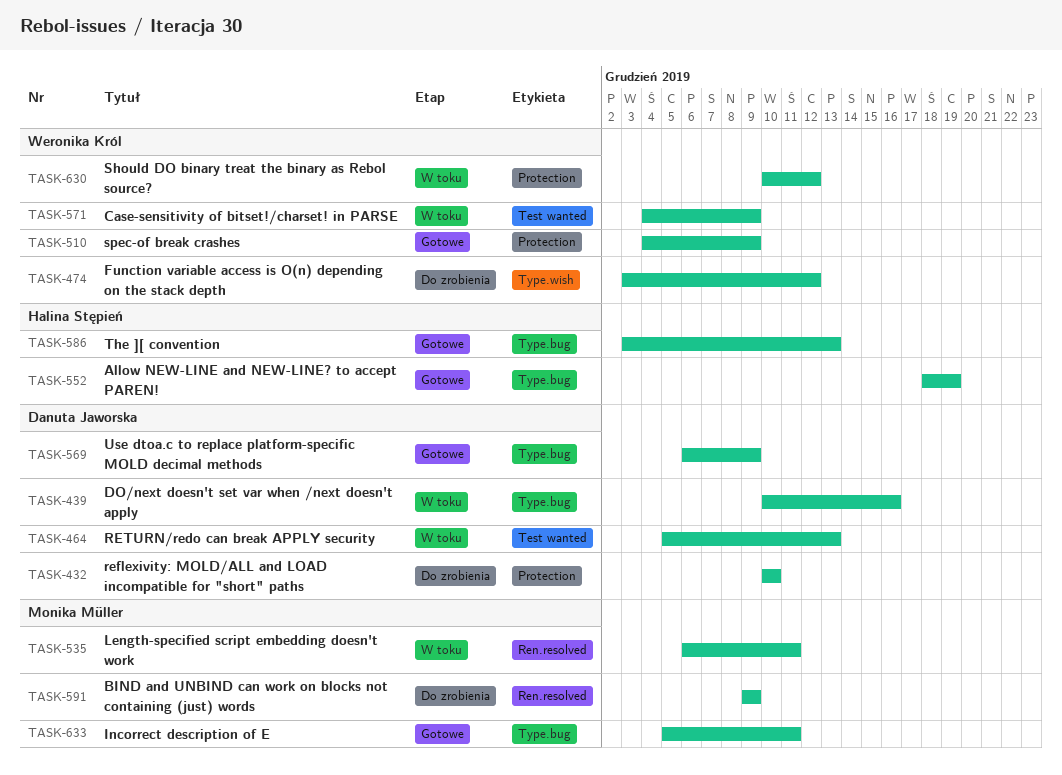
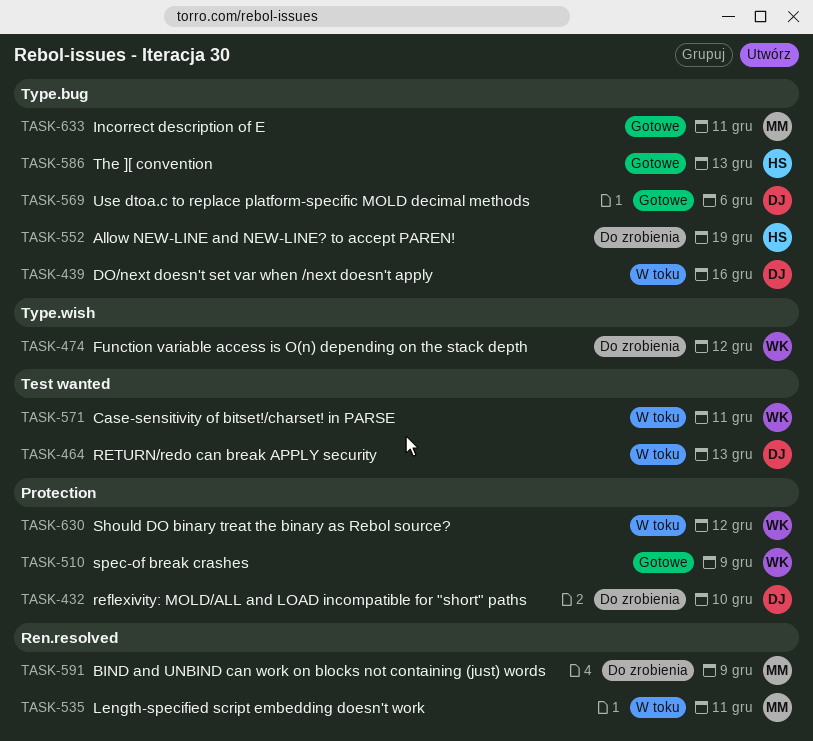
TASK-552, status: Gotowe -> Do zrobienia
TASK-569, due: Dec 9 -> Dec 6
TASK-571, due: Dec 9 -> Dec 11

